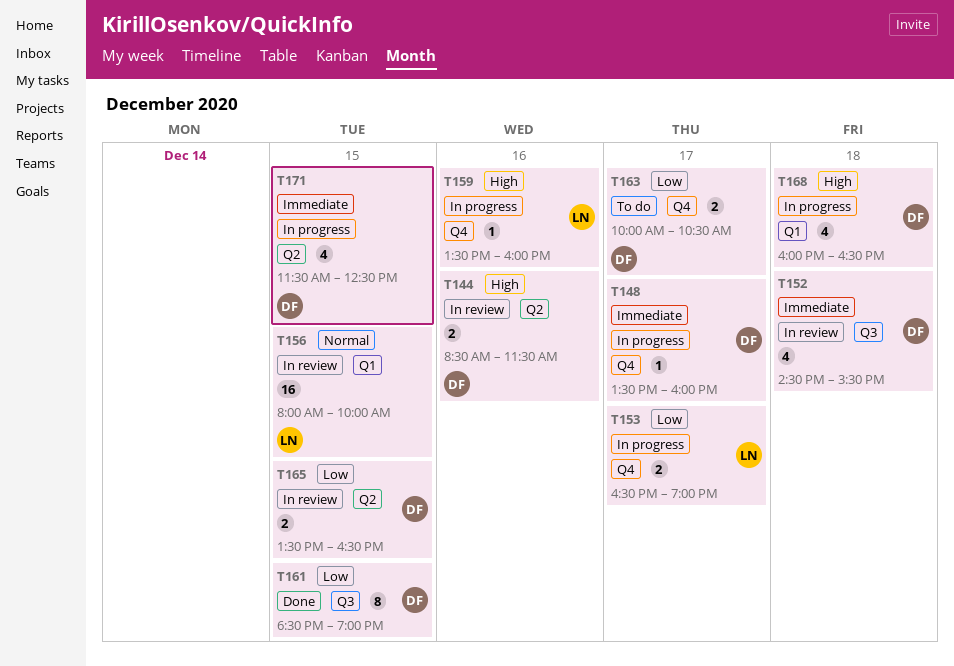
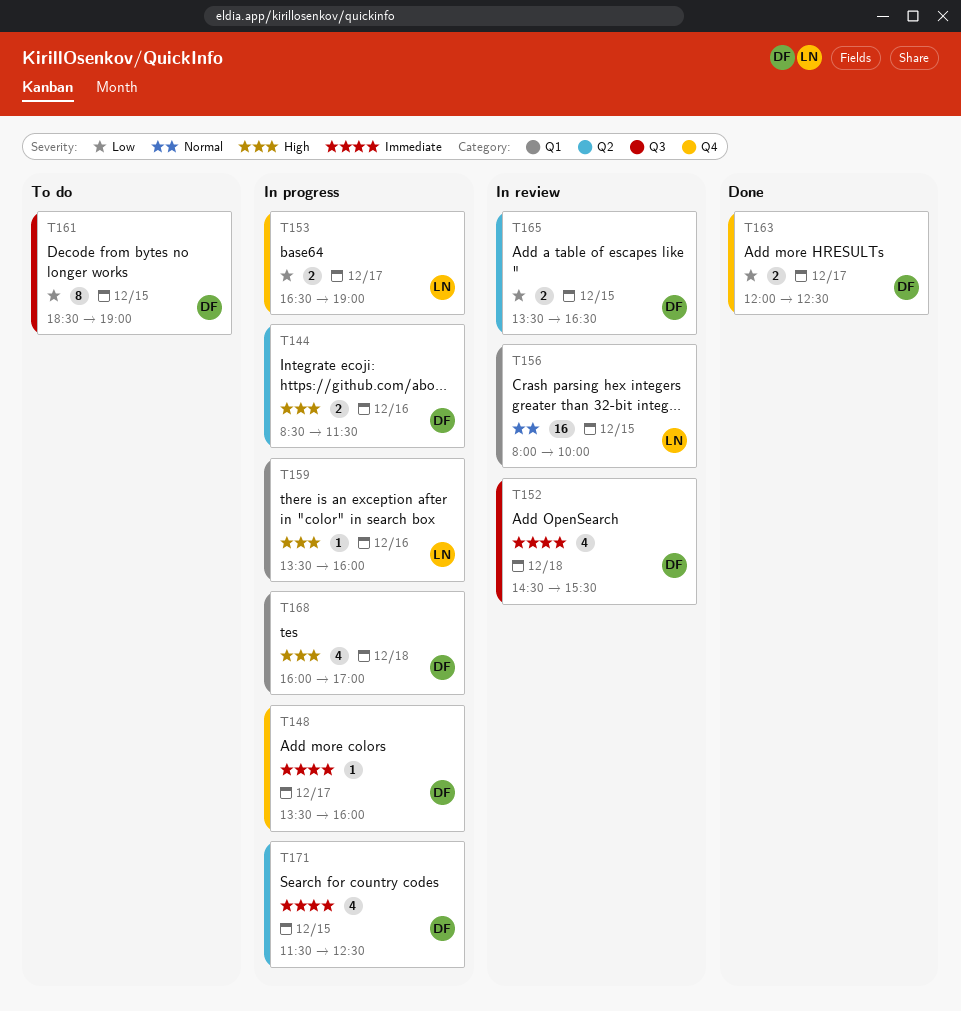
T144, status: In review -> In progress
T159, label: Q4 -> Q1
T161, status: Done -> To do
T163, status: To do -> Done
T163, begins: 10:00 -> 12:00
T163, ends: 10:30 -> 12:30
T168, ends: 16:30 -> 17:00

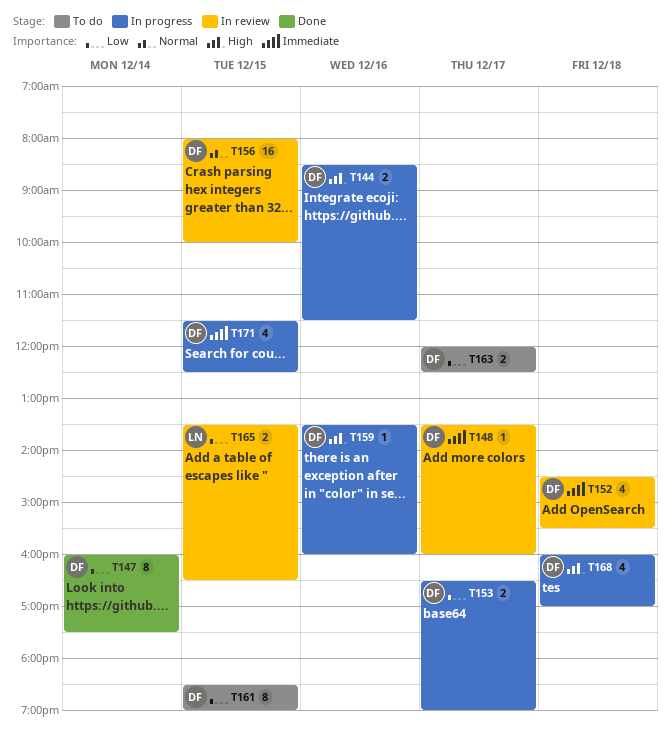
T147: none -> present
T148, status: In progress -> In review
T153, owner: LN -> DF
T156, owner: LN -> DF
T159, owner: LN -> DF
T163, status: Done -> To do
T165, owner: DF -> LN

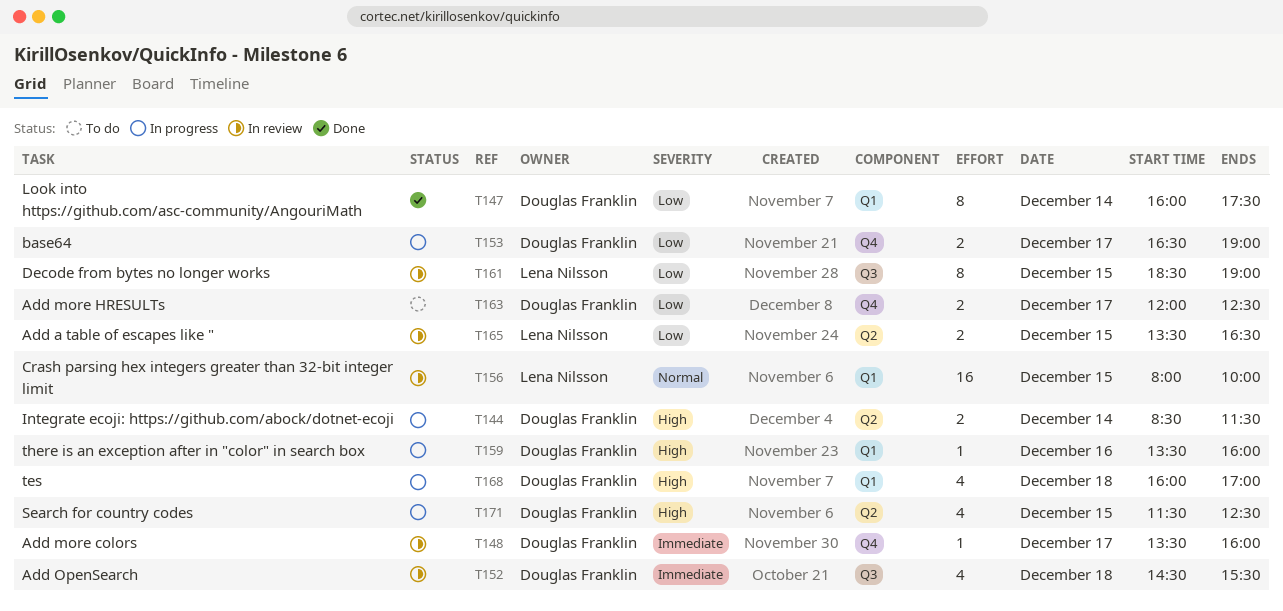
T144, day: Dec 16 -> Dec 14
T156, owner: Douglas Franklin -> Lena Nilsson
T161, status: To do -> In review
T161, owner: Douglas Franklin -> Lena Nilsson
T171, priority: Immediate -> High

